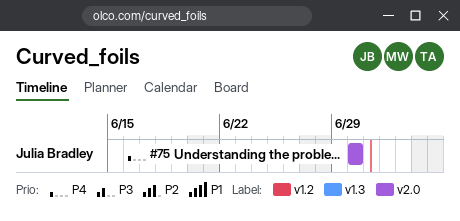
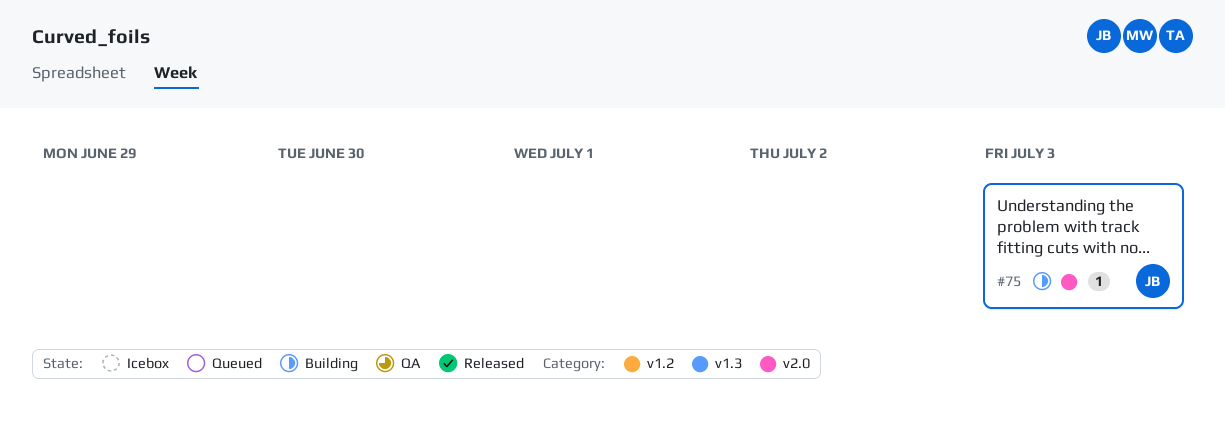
#75, due: Jun 30 -> Jul 3

